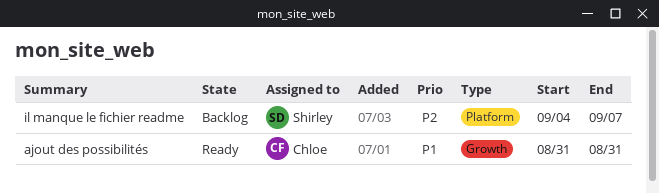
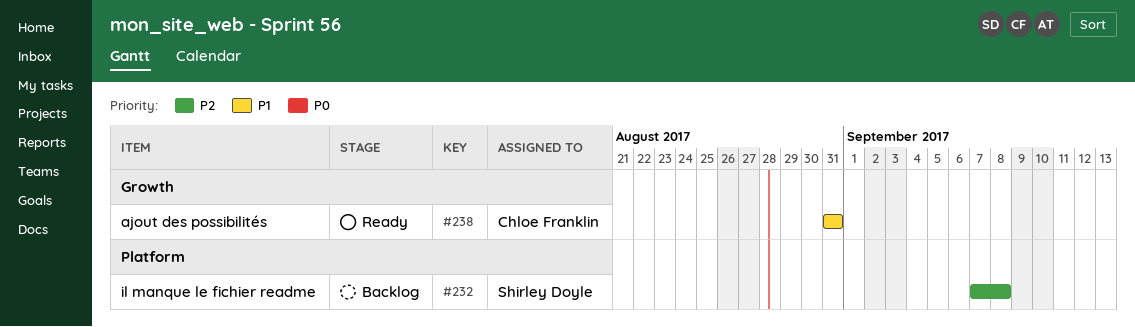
il manque le fichier readme, start: Sep 4 -> Sep 7
il manque le fichier readme, due: Sep 7 -> Sep 8

